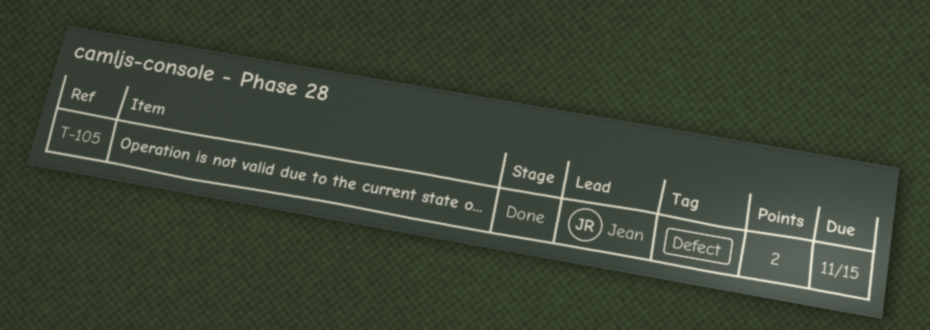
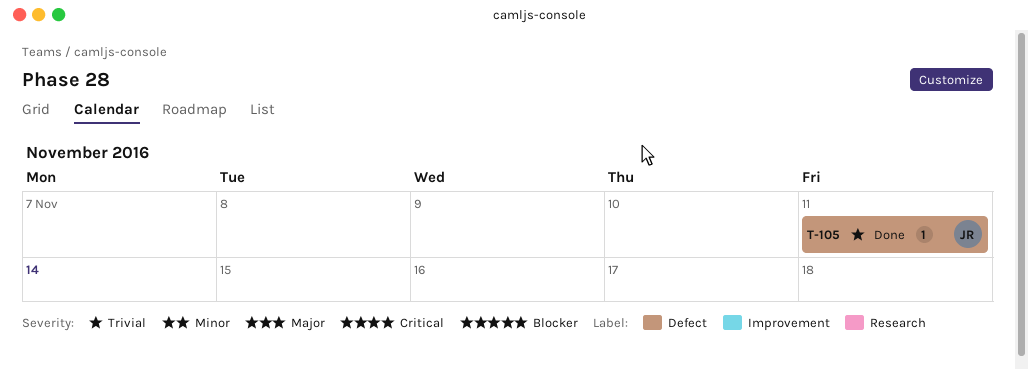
T-105, estimate: 2 -> 1
T-105, due: Nov 15 -> Nov 11

